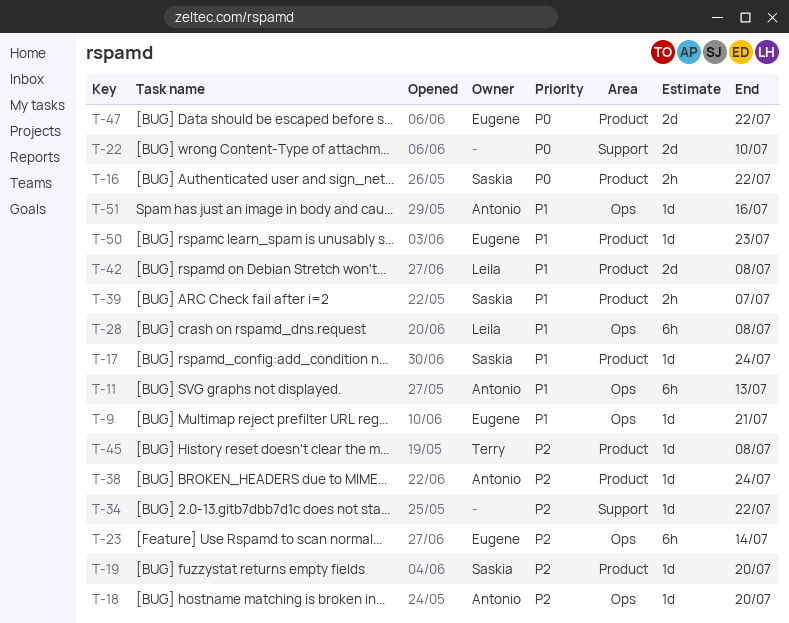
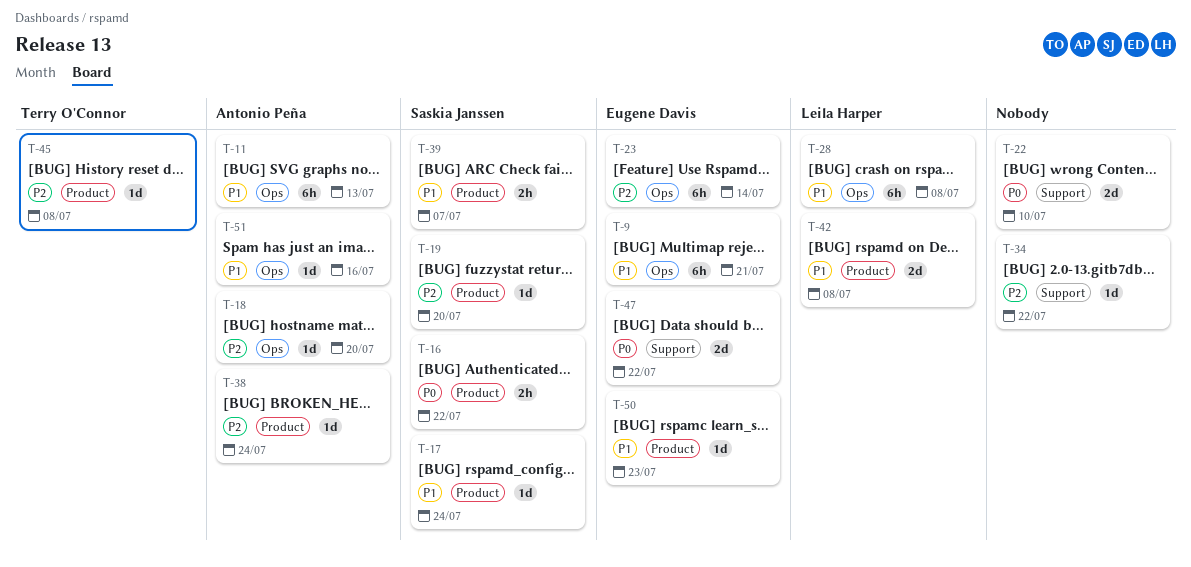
T-9, estimate: 1d -> 6h
T-47, label: Product -> Support

